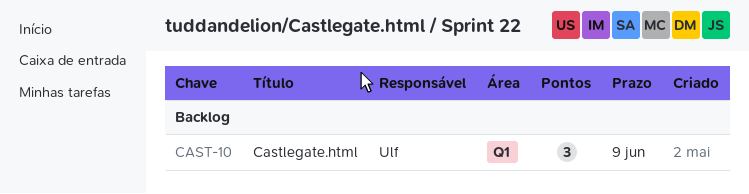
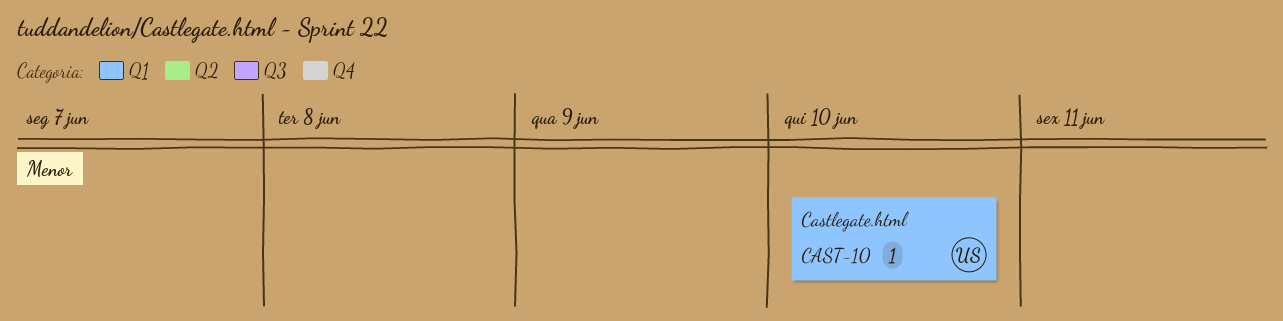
CAST-10, estimate: 3 -> 1
CAST-10, due: Jun 9 -> Jun 10

